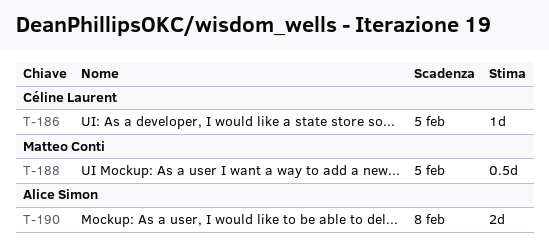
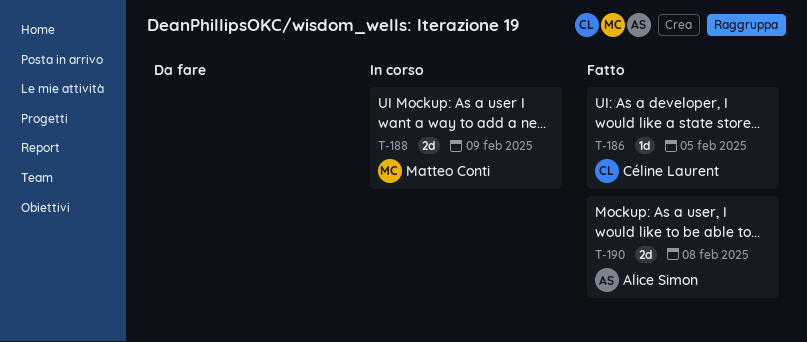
T-188, estimate: 0.5d -> 2d
T-188, due: Feb 5 -> Feb 9

